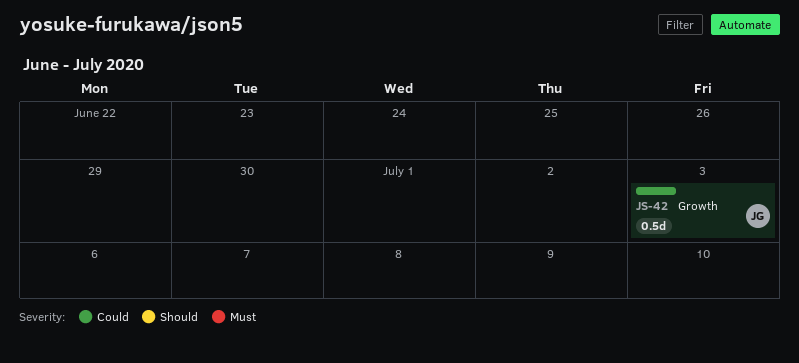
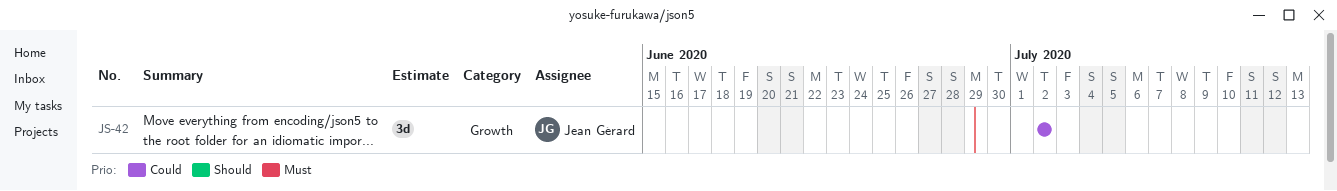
JS-42, estimate: 0.5d -> 3d
JS-42, due: Jul 3 -> Jul 2

